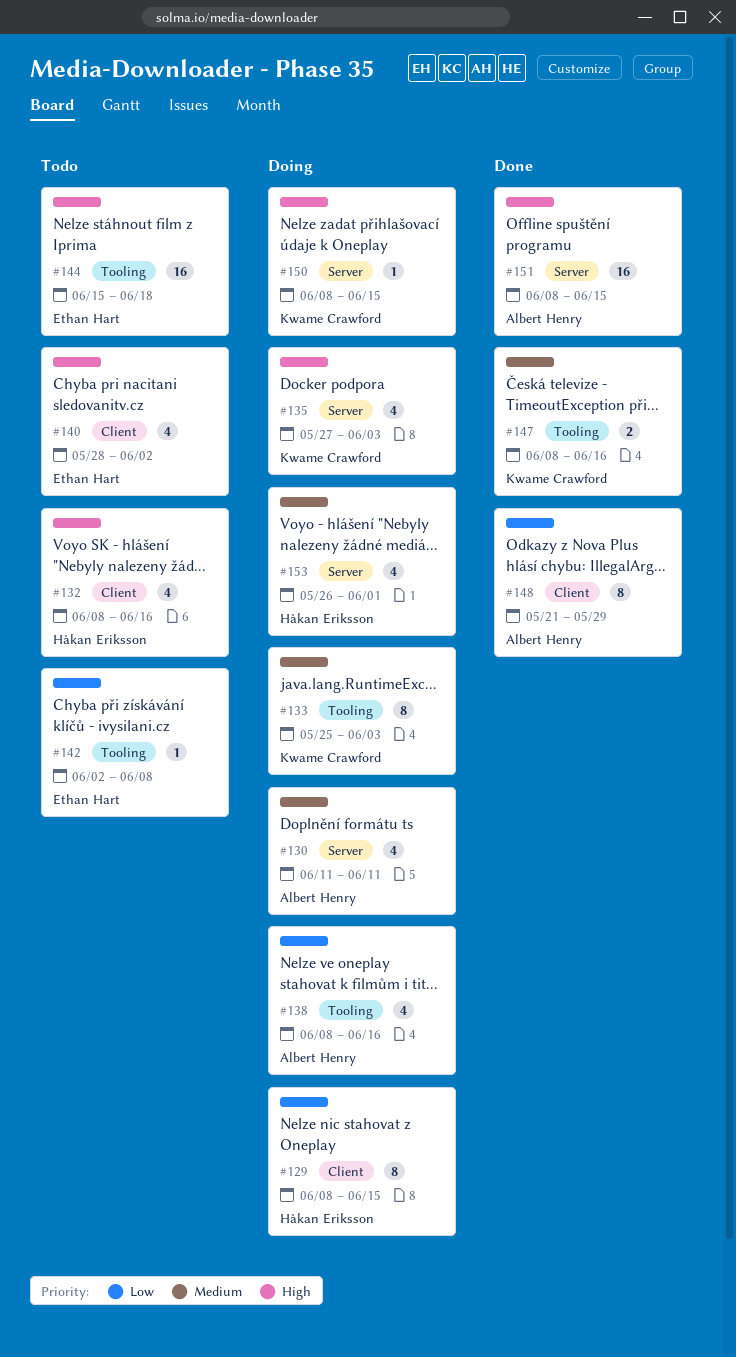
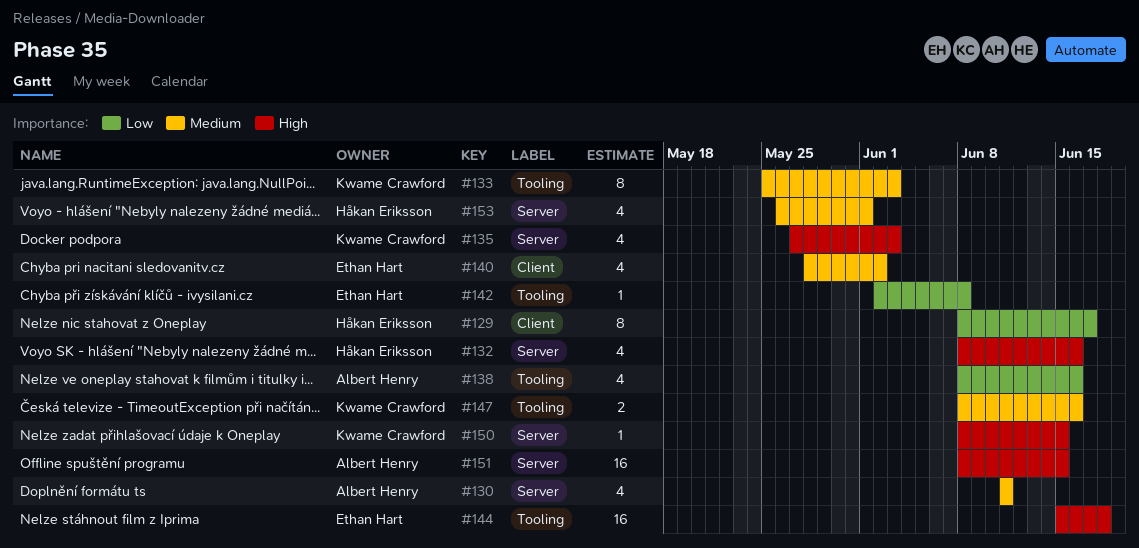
#129, due: Jun 15 -> Jun 17
#132, label: Client -> Server
#140, priority: High -> Medium
#148: present -> none

